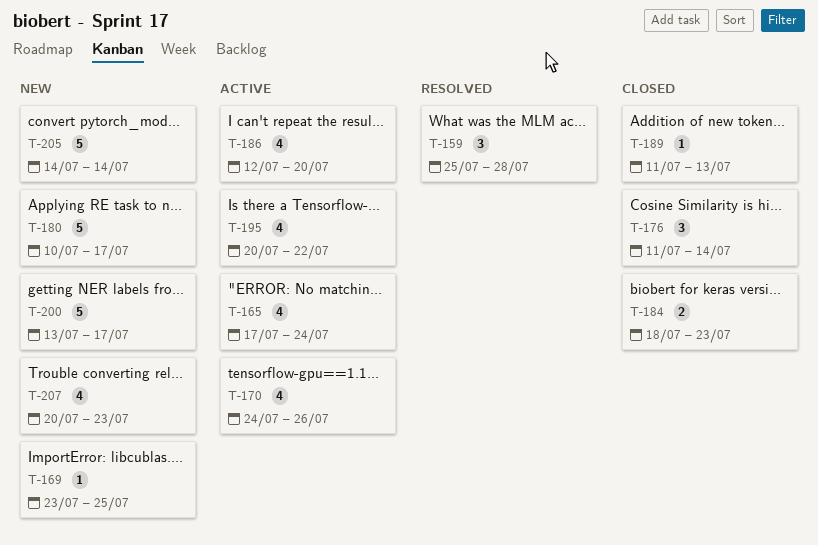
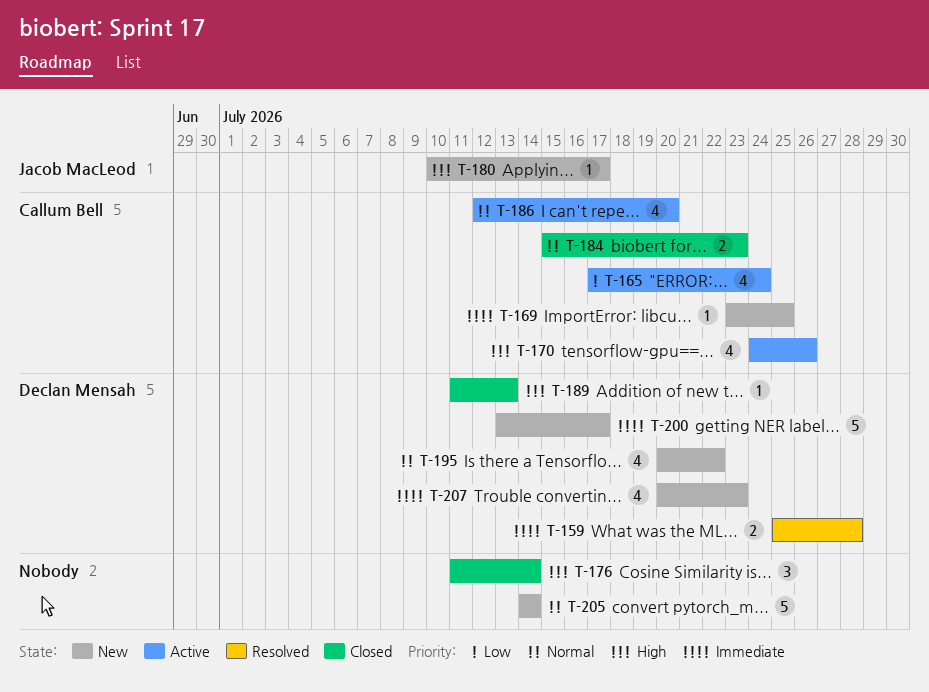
T-159, estimate: 3 -> 2
T-180, estimate: 5 -> 1
T-184, start: Jul 18 -> Jul 15
T-195, status: Active -> New

